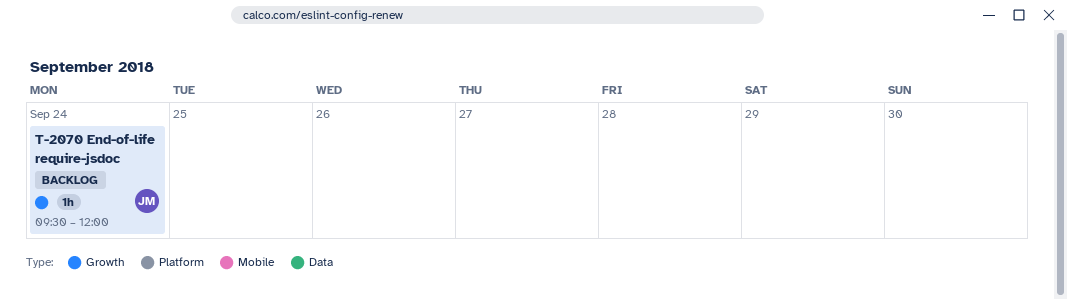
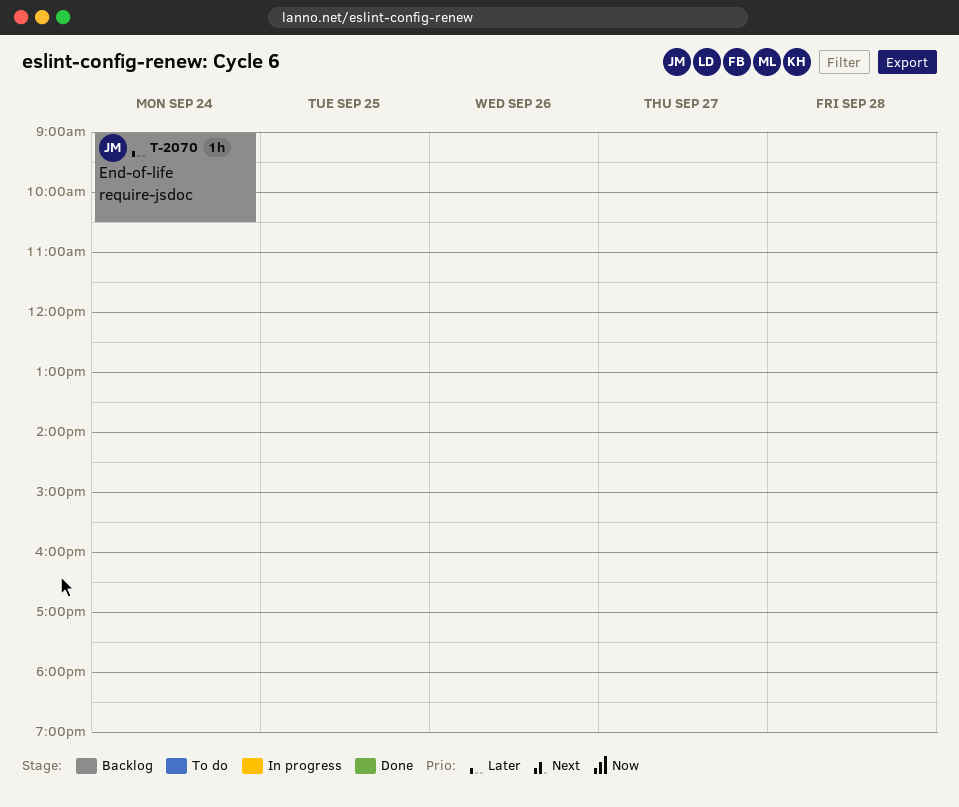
T-2070, begins: 09:30 -> 09:00
T-2070, ends: 12:00 -> 10:30

